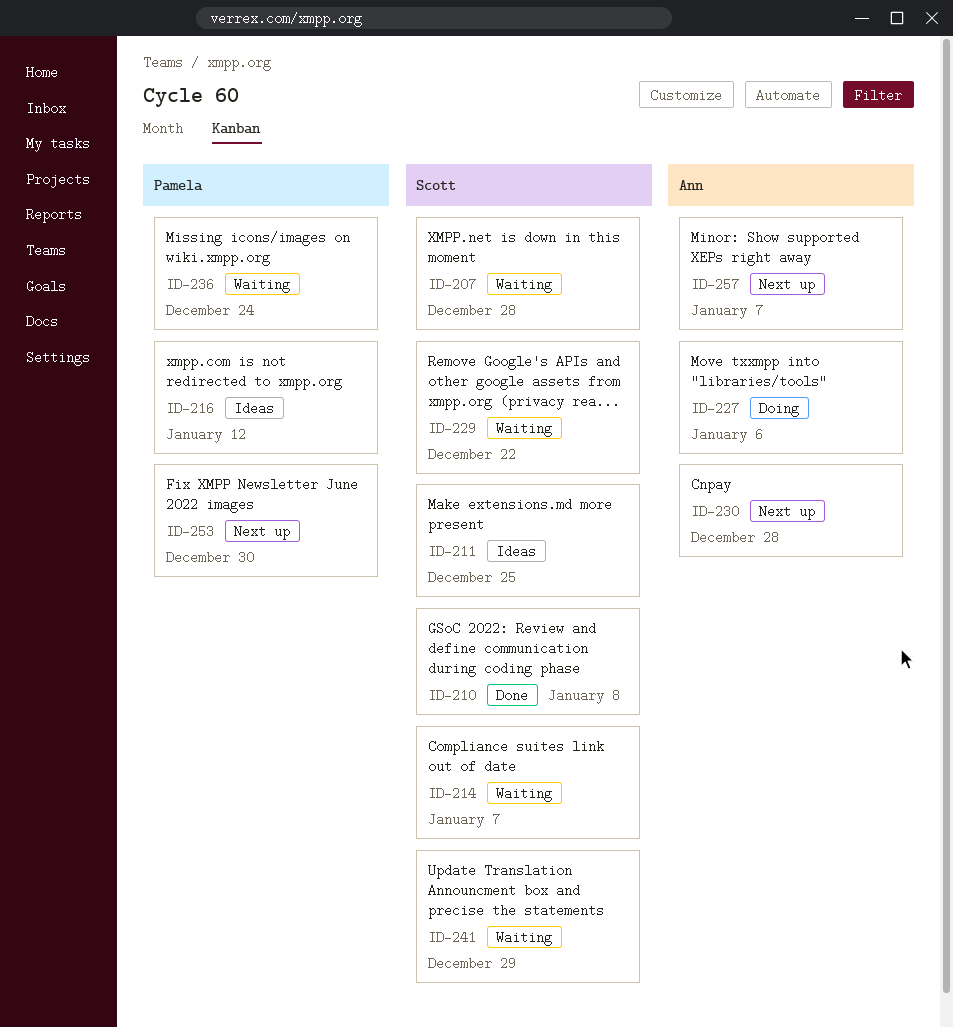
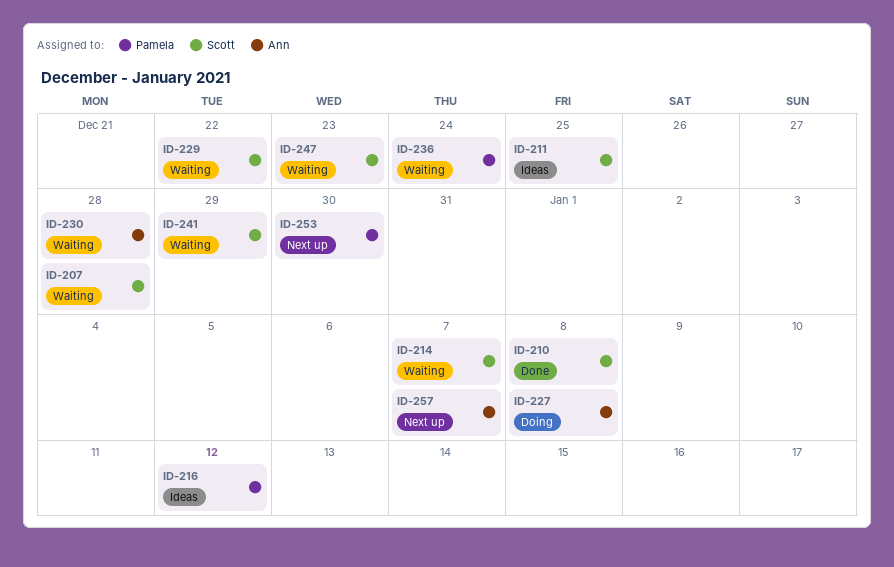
ID-227, due: Jan 6 -> Jan 8
ID-230, status: Next up -> Waiting
ID-247: none -> present

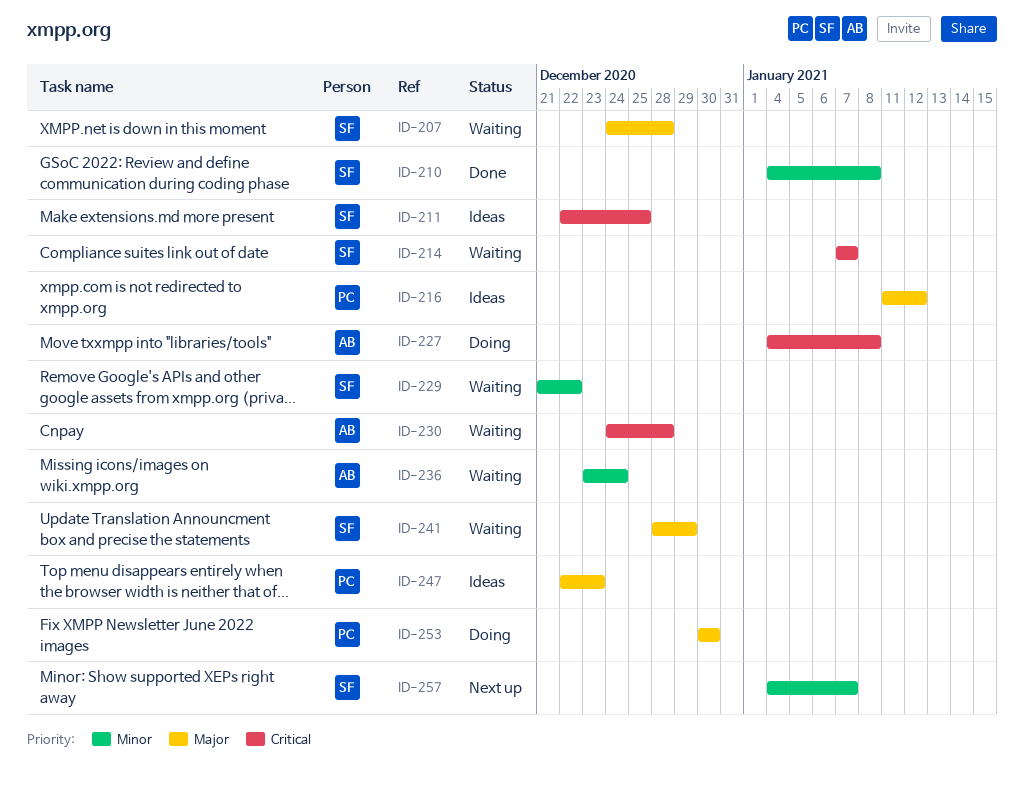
ID-236, owner: Pamela -> Ann
ID-247, status: Waiting -> Ideas
ID-247, owner: Scott -> Pamela
ID-253, status: Next up -> Doing
ID-257, owner: Ann -> Scott

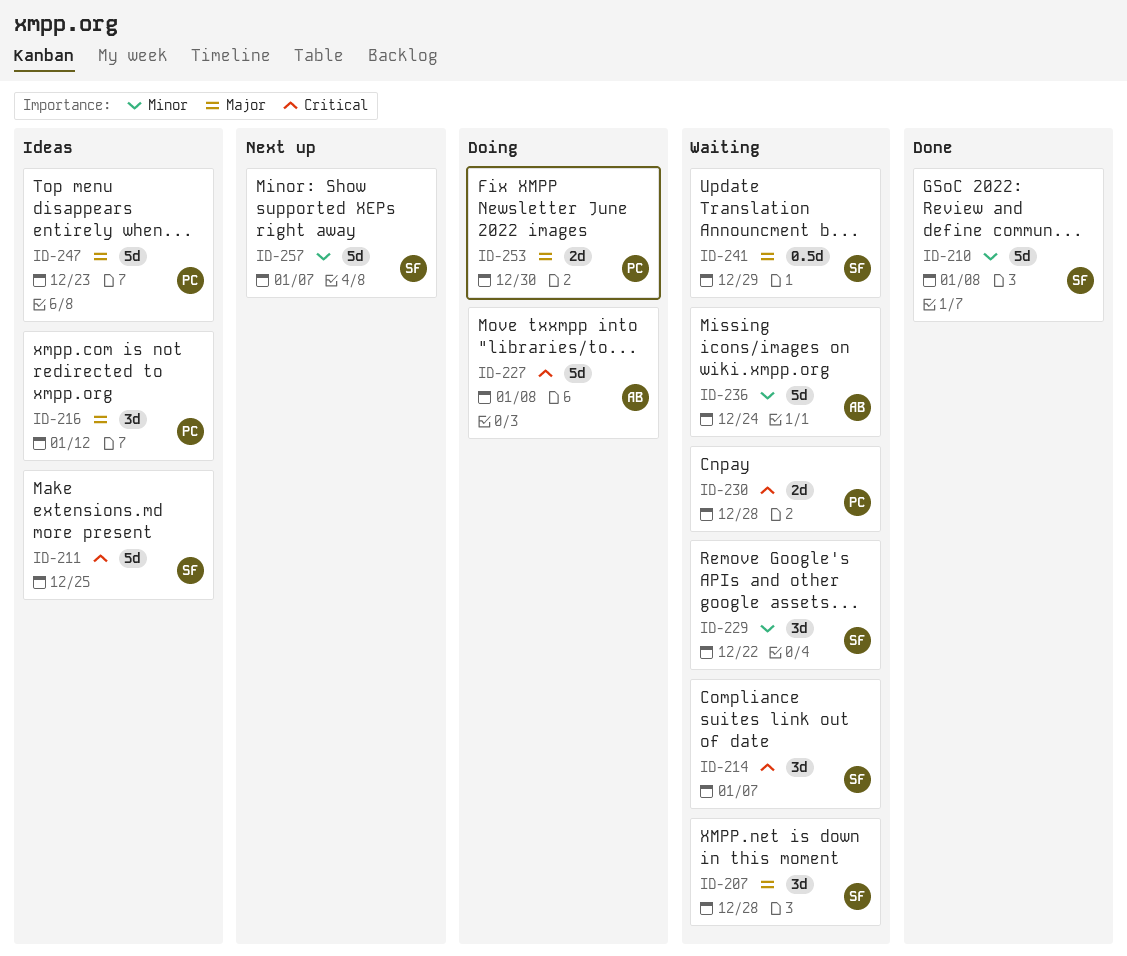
ID-230, owner: AB -> PC

